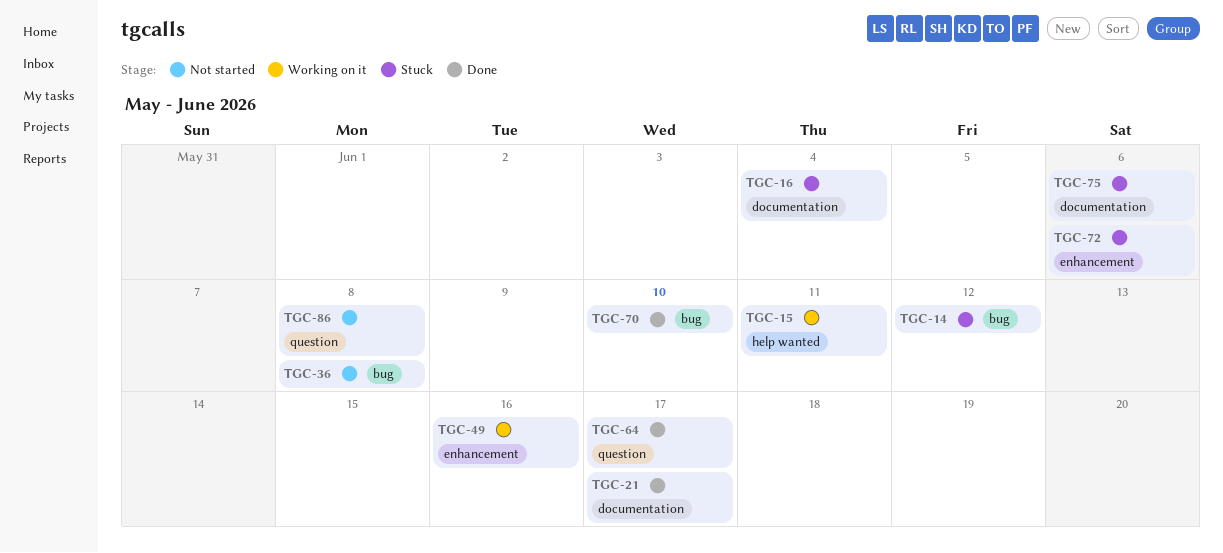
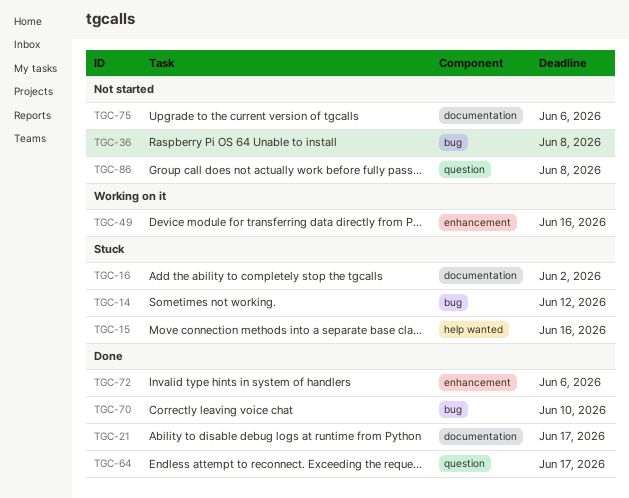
TGC-15, status: Working on it -> Stuck
TGC-15, due: Jun 11 -> Jun 16
TGC-16, due: Jun 4 -> Jun 2
TGC-72, status: Stuck -> Done
TGC-75, status: Stuck -> Not started

